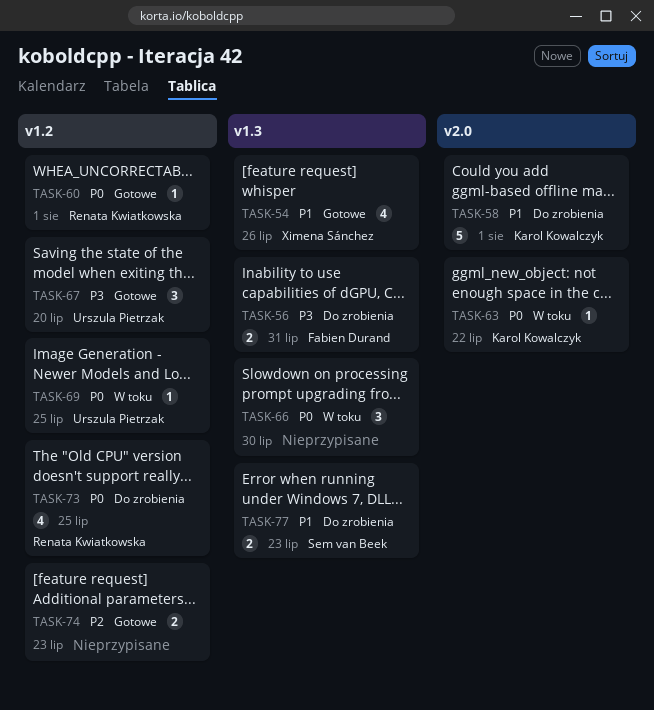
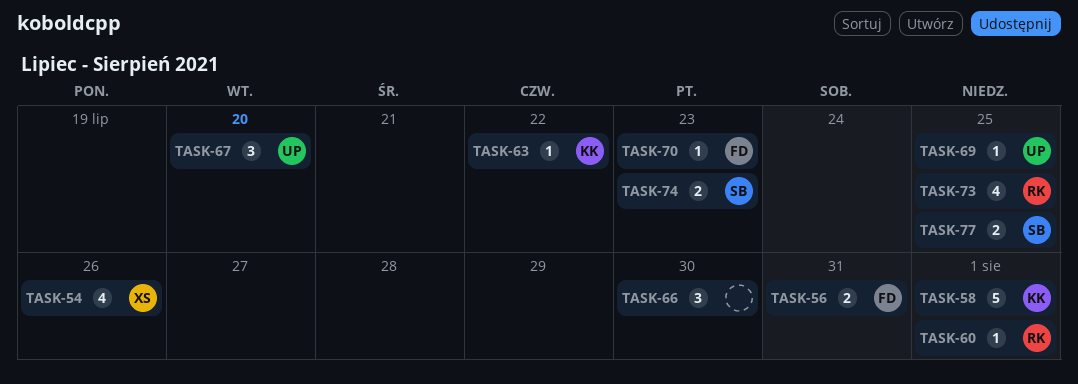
TASK-70: none -> present
TASK-74, owner: none -> Sem van Beek
TASK-77, due: Jul 23 -> Jul 25

